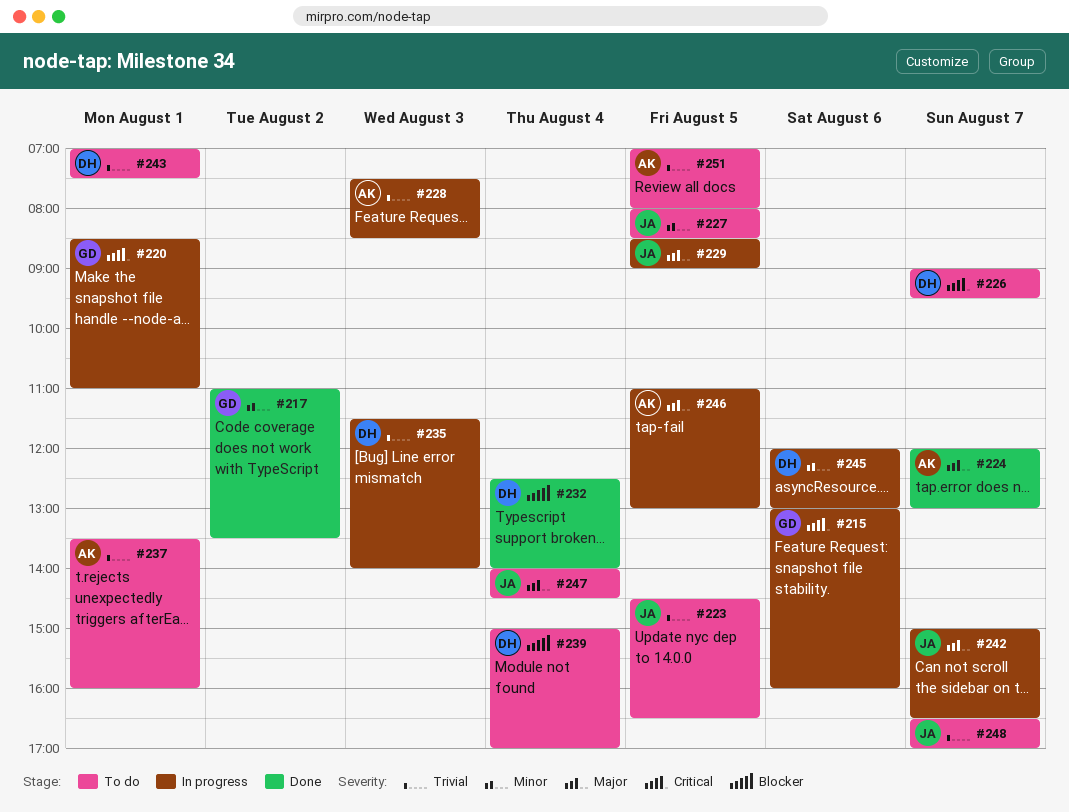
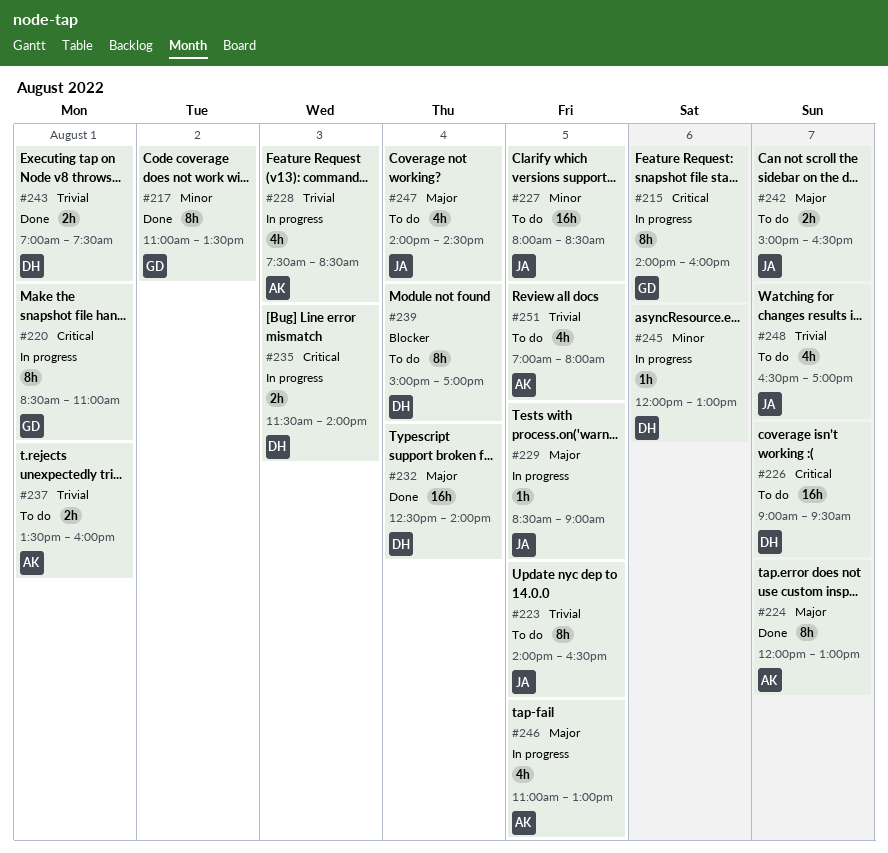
#215, begins: 13:00 -> 14:00
#223, begins: 14:30 -> 14:00
#232, priority: Blocker -> Major
#235, priority: Trivial -> Critical
#242, status: In progress -> To do
#243, status: To do -> Done

